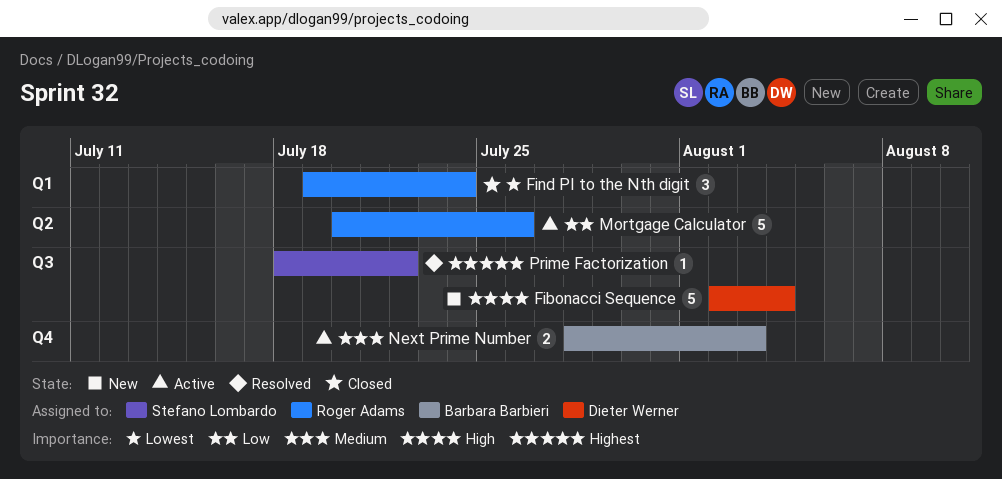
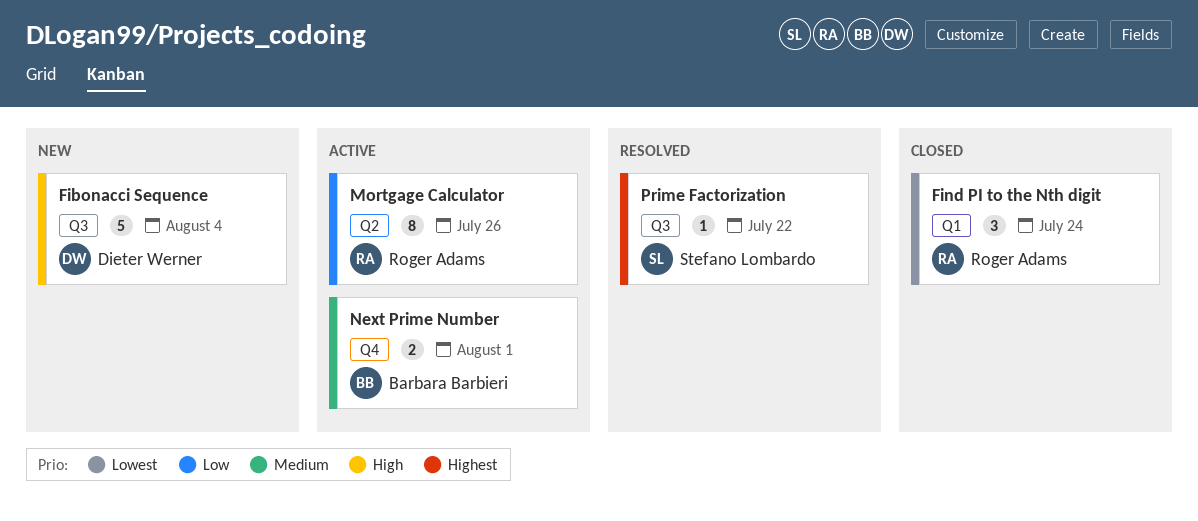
Mortgage Calculator, estimate: 5 -> 8
Next Prime Number, due: Aug 3 -> Aug 1

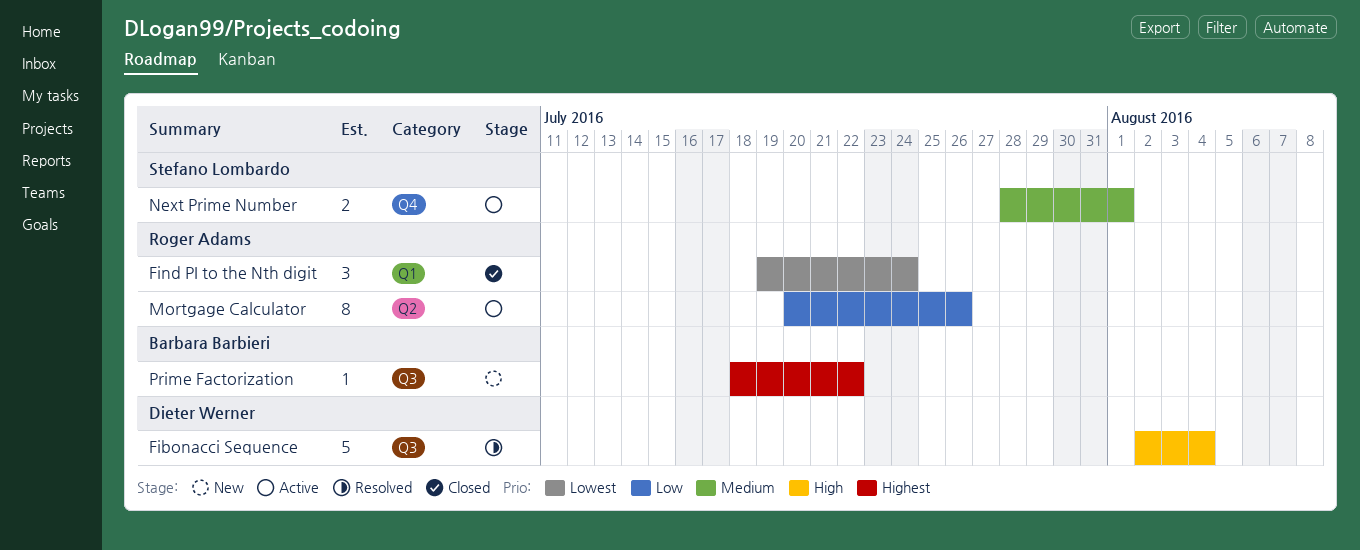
Fibonacci Sequence, status: New -> Resolved
Next Prime Number, owner: Barbara Barbieri -> Stefano Lombardo
Prime Factorization, status: Resolved -> New
Prime Factorization, owner: Stefano Lombardo -> Barbara Barbieri

